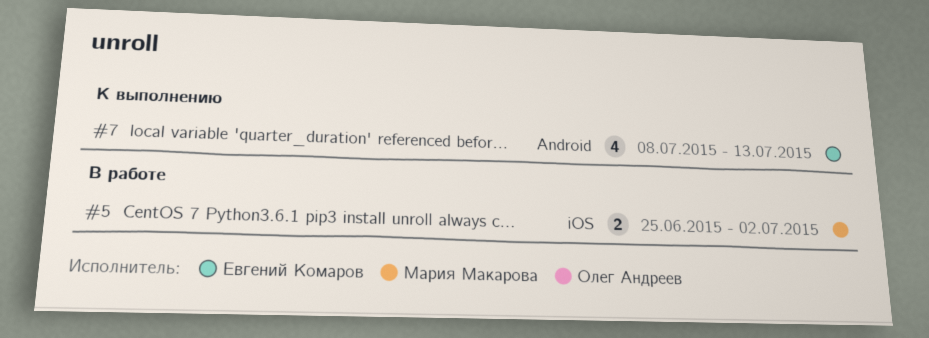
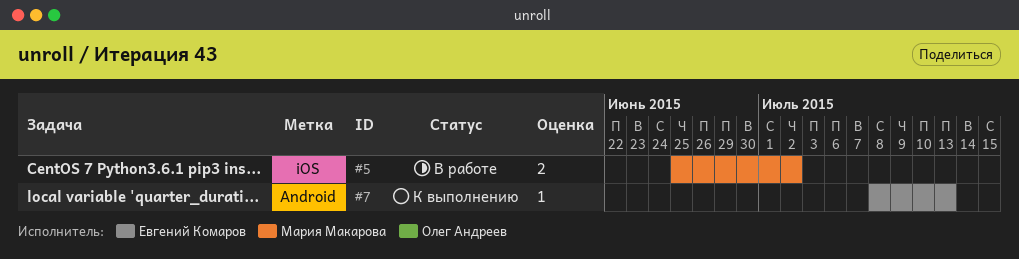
#7, estimate: 4 -> 1

